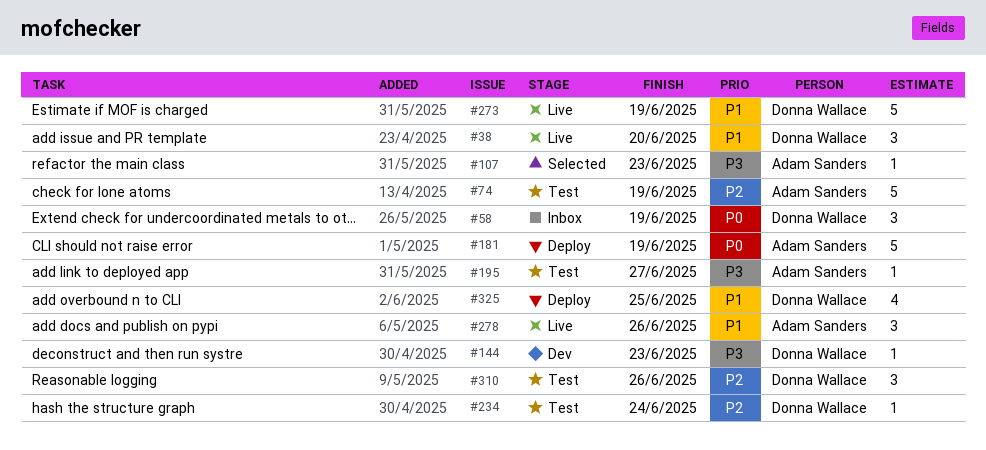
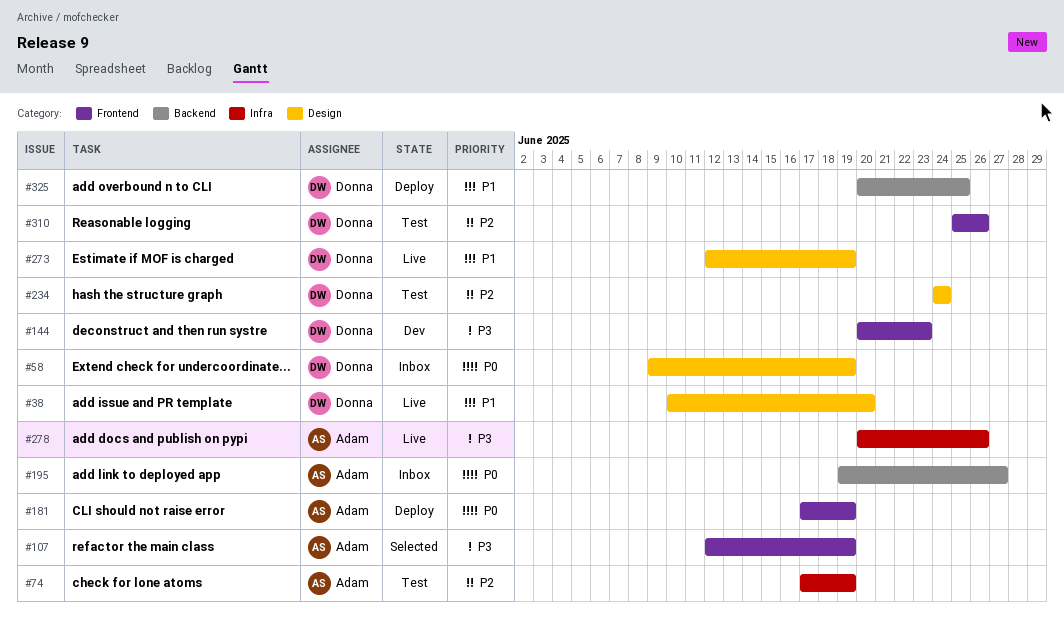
#107, due: Jun 23 -> Jun 19
#195, status: Test -> Inbox
#195, priority: P3 -> P0
#278, priority: P1 -> P3

